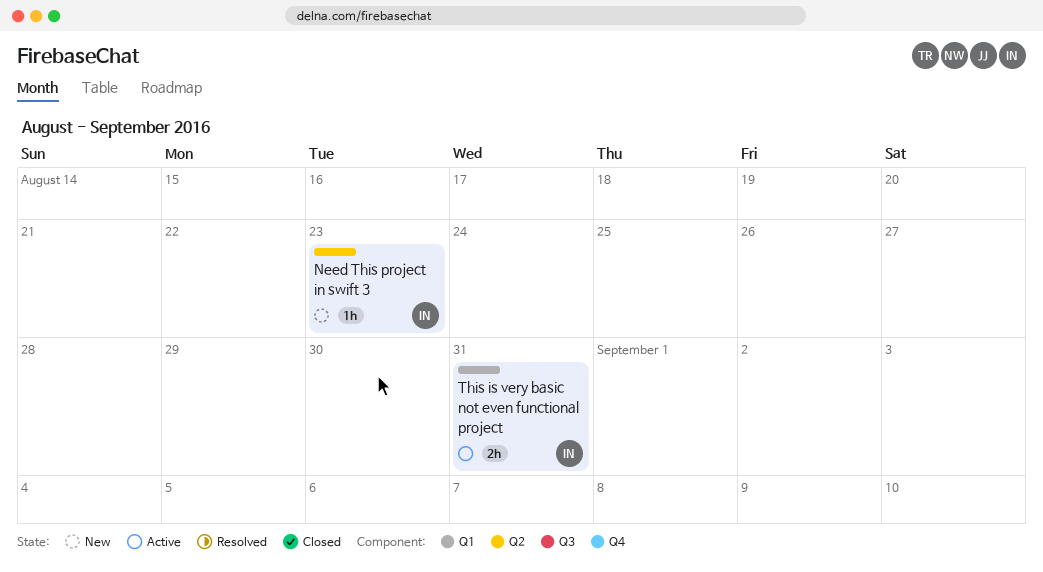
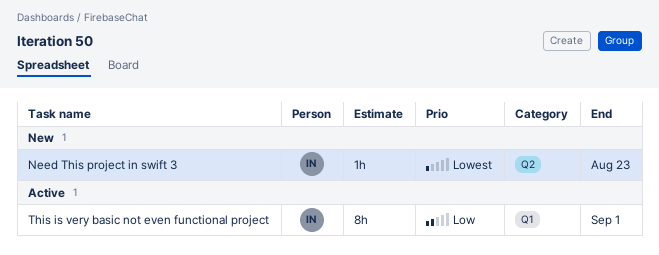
This is very basic not even functional project, estimate: 2h -> 8h
This is very basic not even functional project, due: Aug 31 -> Sep 1

